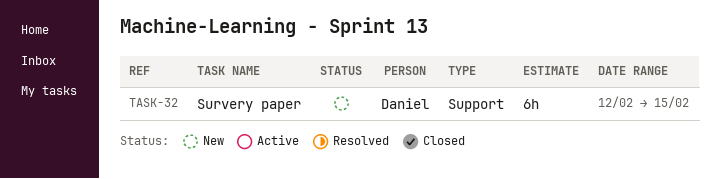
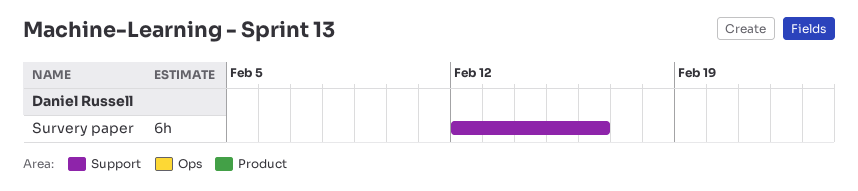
Survery paper, due: Feb 15 -> Feb 16

